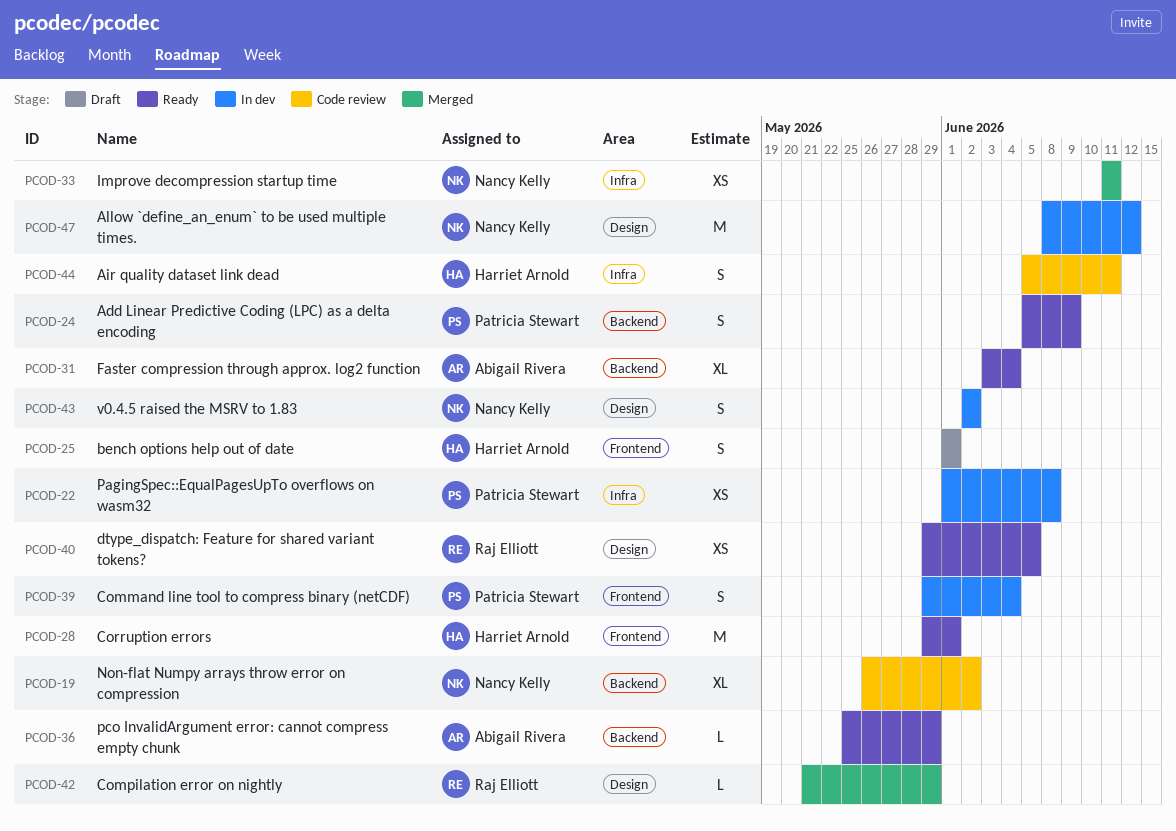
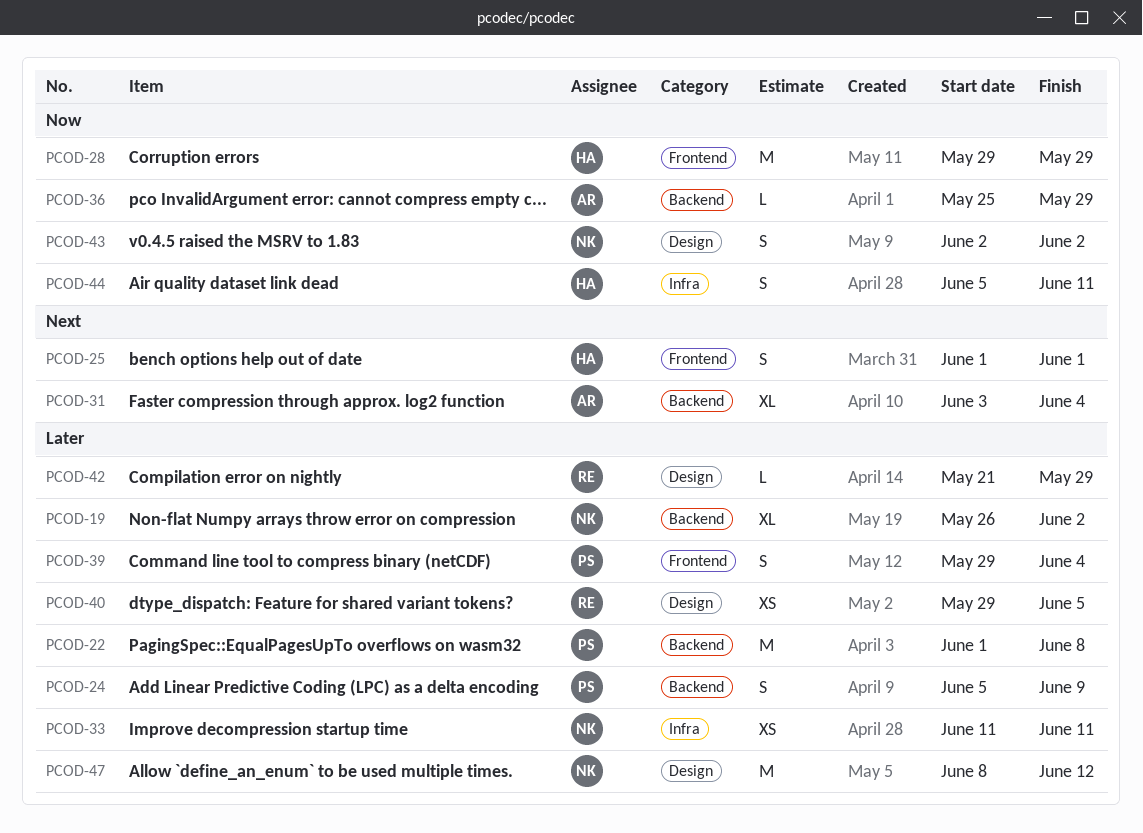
PCOD-22, label: Infra -> Backend
PCOD-22, estimate: XS -> M
PCOD-28, due: Jun 1 -> May 29

